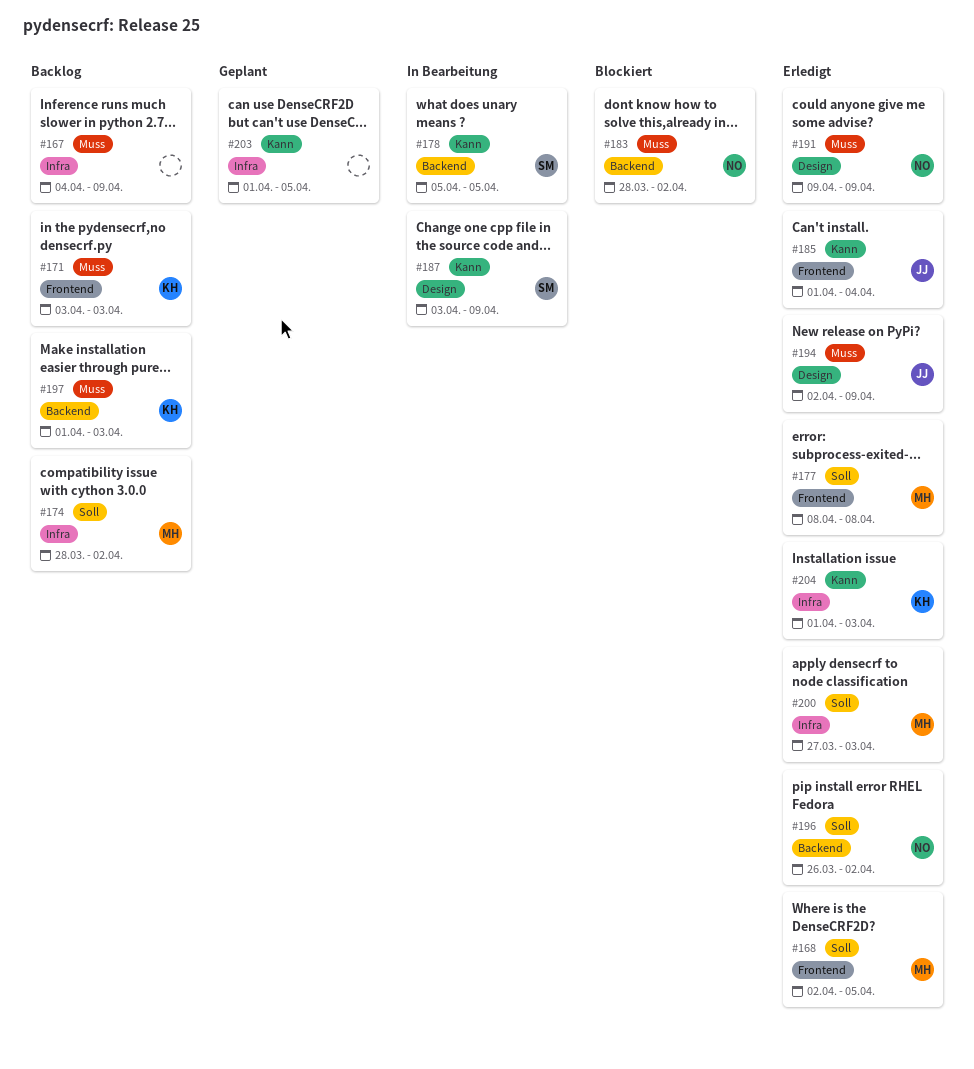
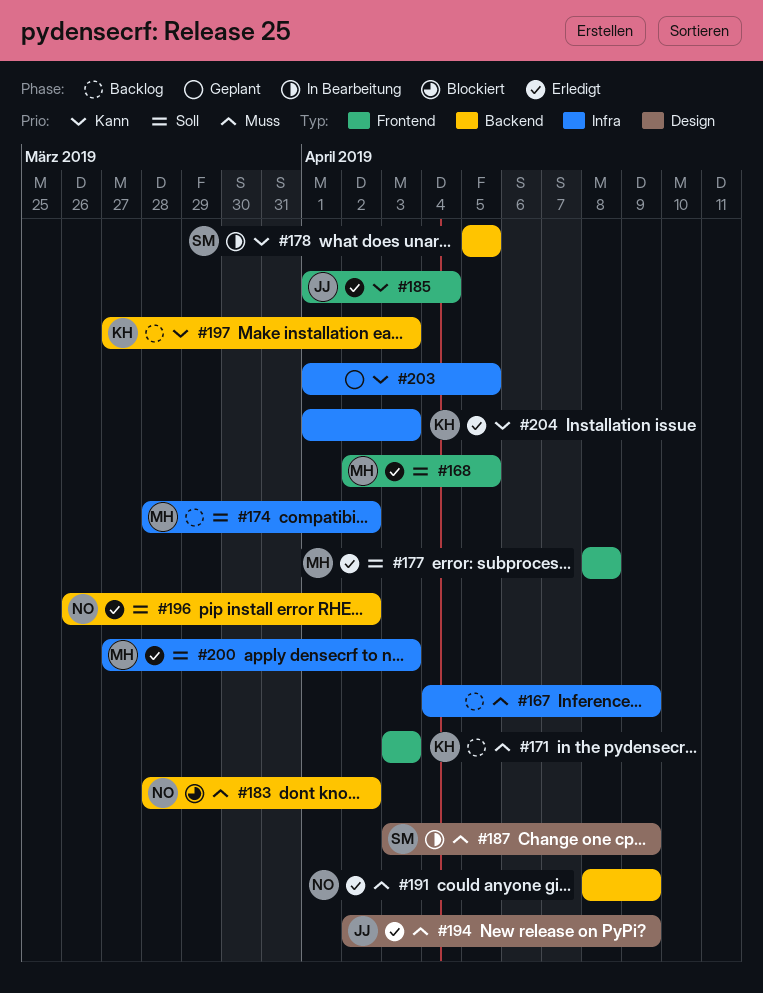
#187, priority: Kann -> Muss
#191, label: Design -> Backend
#191, start: Apr 9 -> Apr 8
#197, priority: Muss -> Kann
#197, start: Apr 1 -> Mar 27

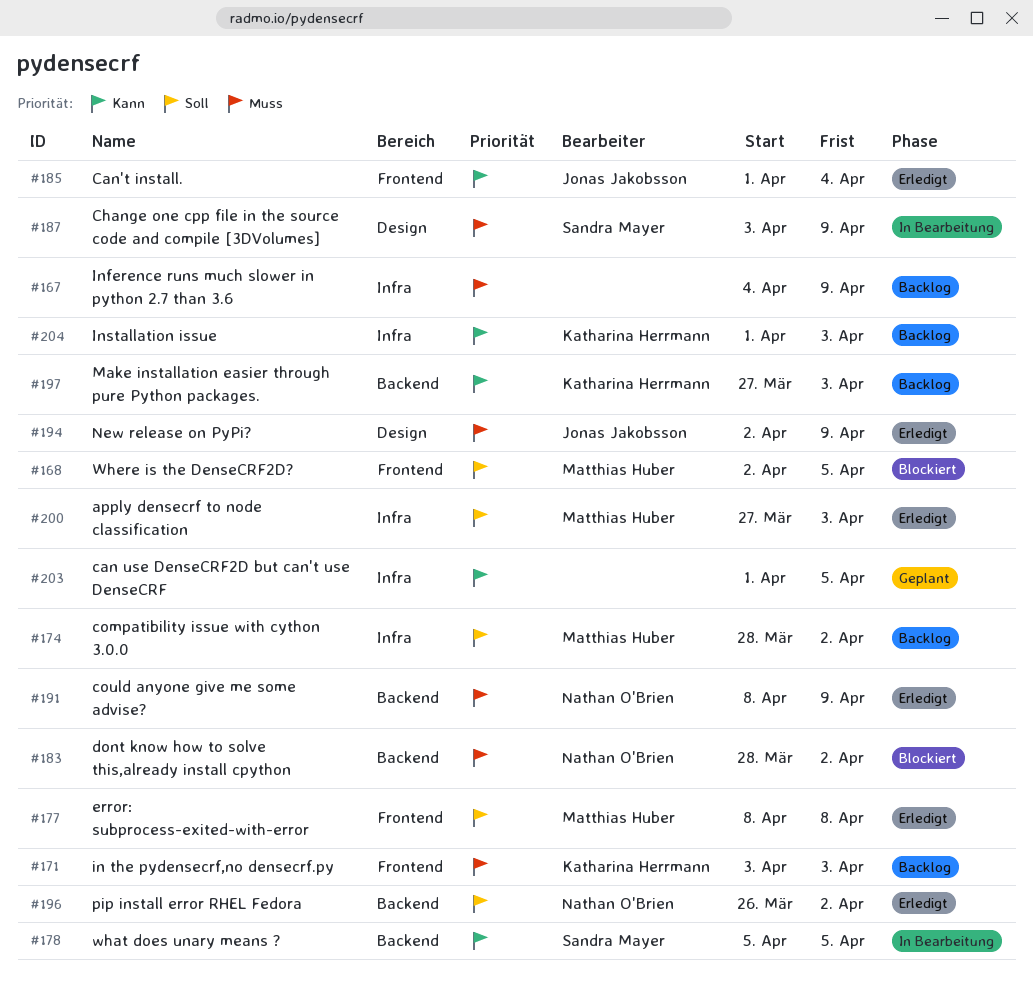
#168, status: Erledigt -> Blockiert
#204, status: Erledigt -> Backlog

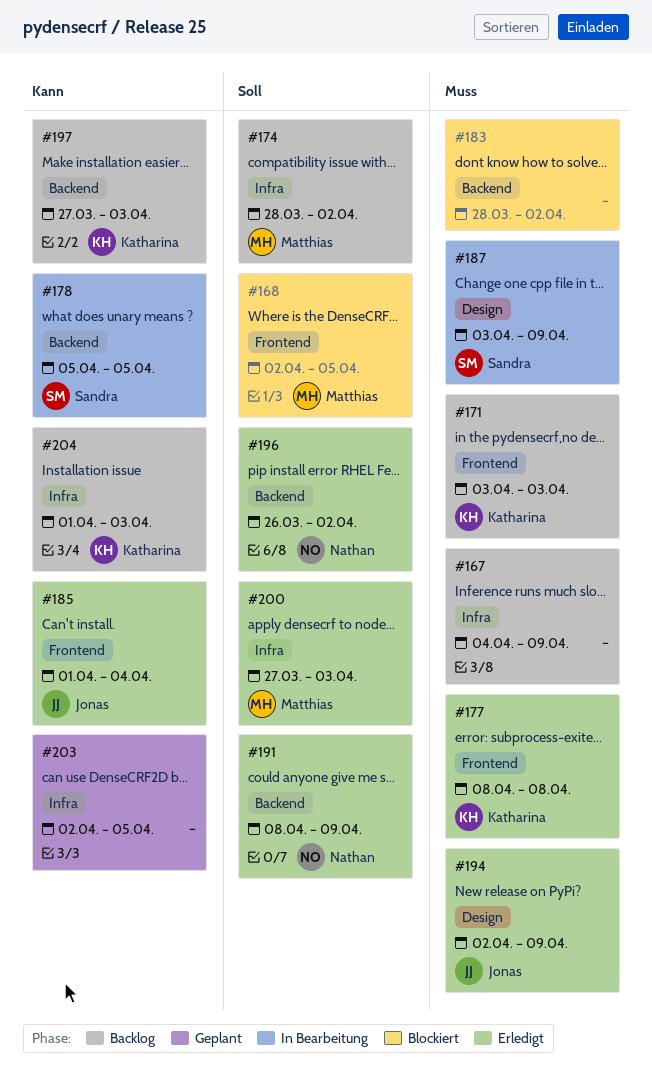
#177, owner: Matthias Huber -> Katharina Herrmann
#177, priority: Soll -> Muss
#183, owner: Nathan O'Brien -> none
#191, priority: Muss -> Soll
#203, start: Apr 1 -> Apr 2

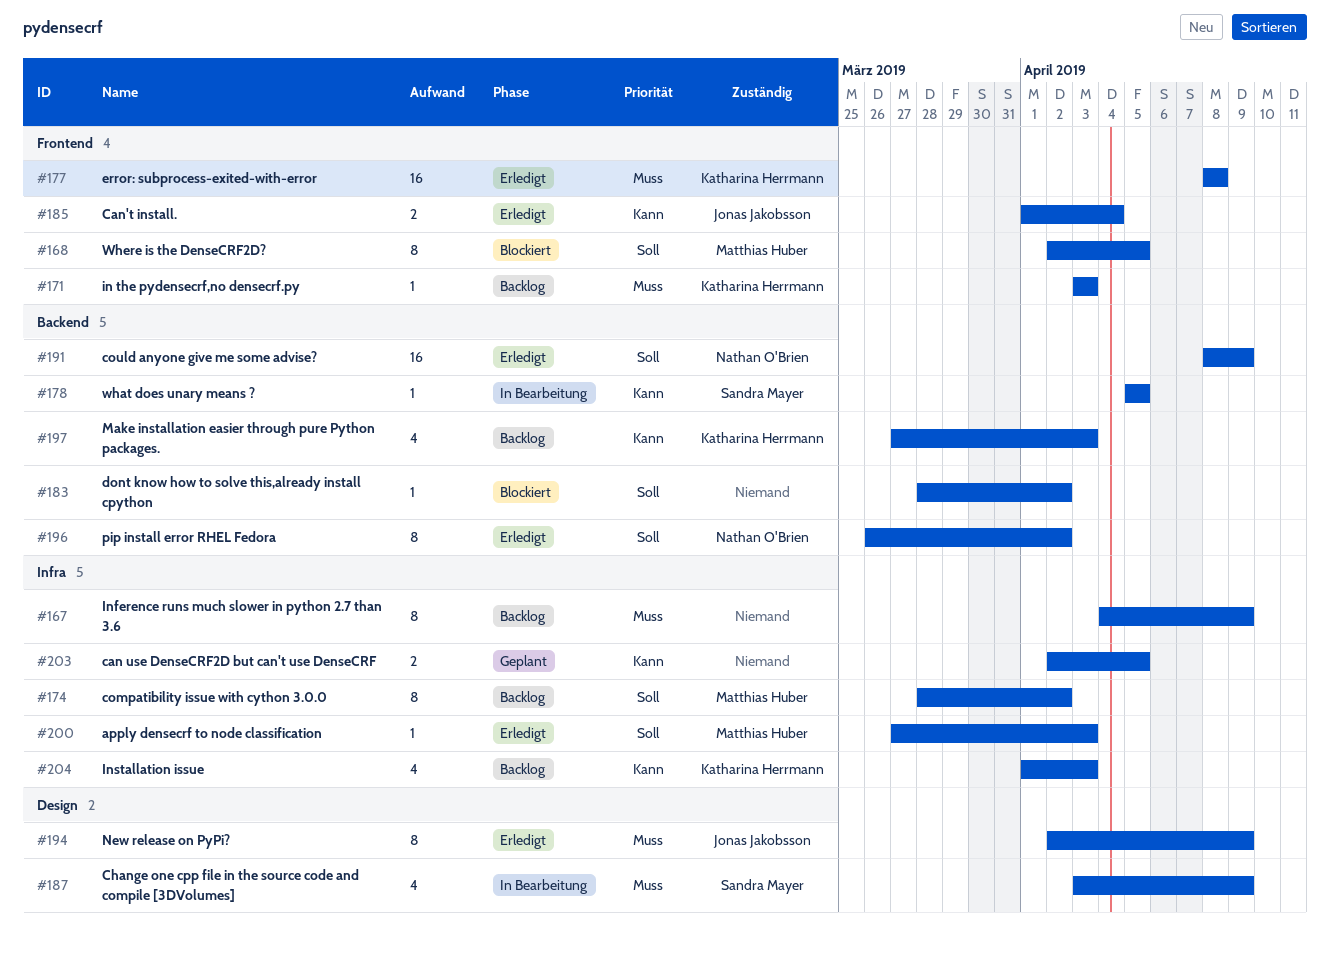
#183, priority: Muss -> Soll

